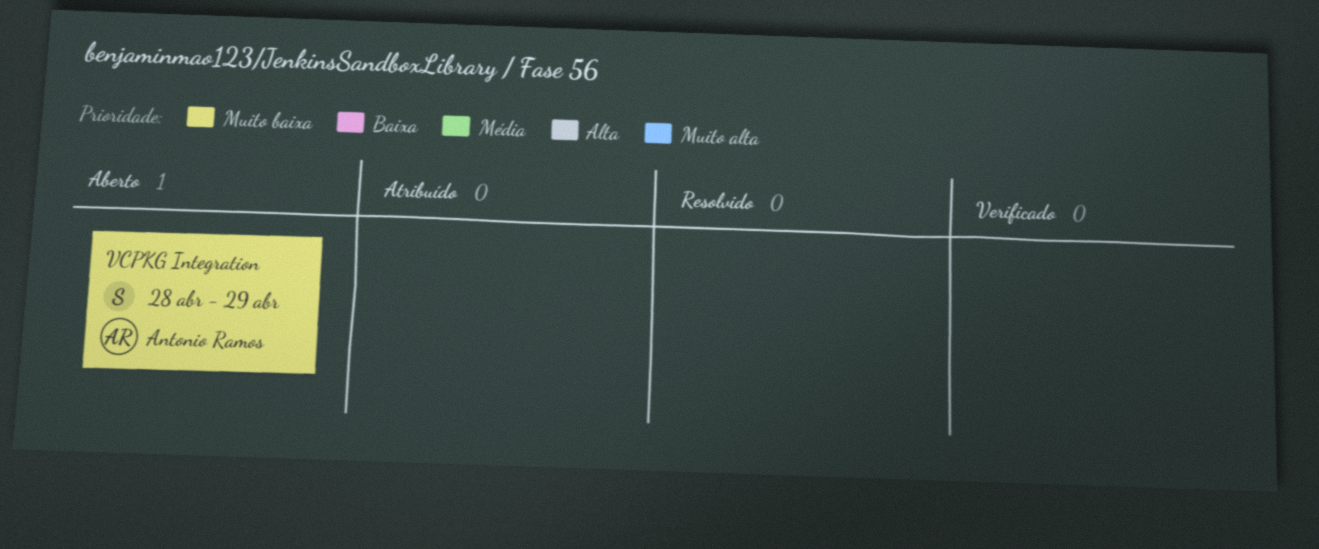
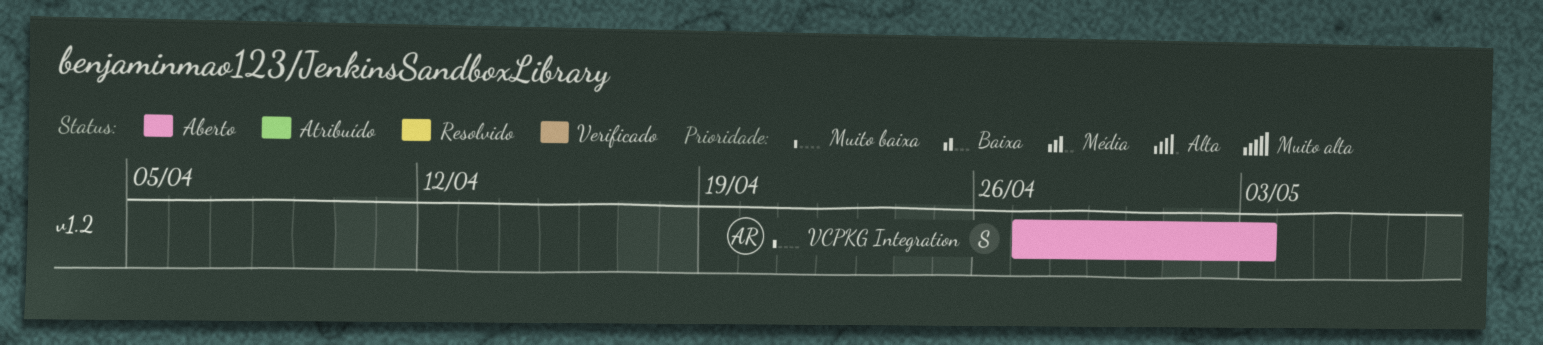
VCPKG Integration, start: Apr 28 -> Apr 27
VCPKG Integration, due: Apr 29 -> May 3

